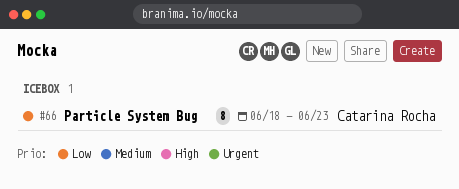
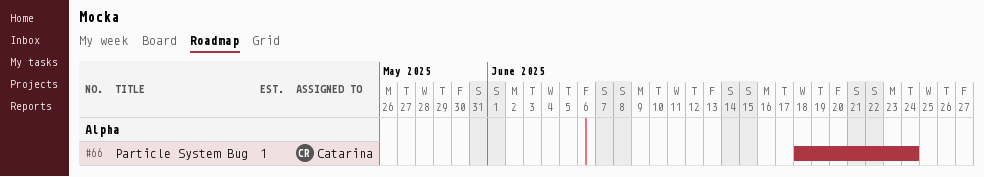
#66, estimate: 8 -> 1
#66, due: Jun 23 -> Jun 24

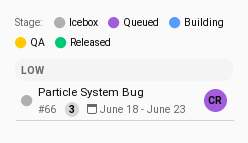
#66, estimate: 1 -> 3
#66, due: Jun 24 -> Jun 23

